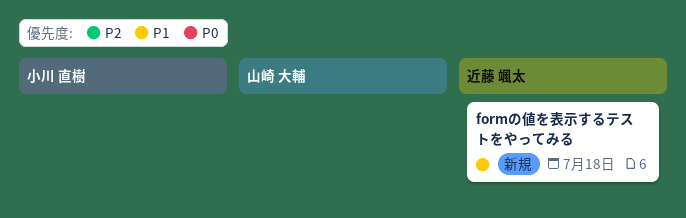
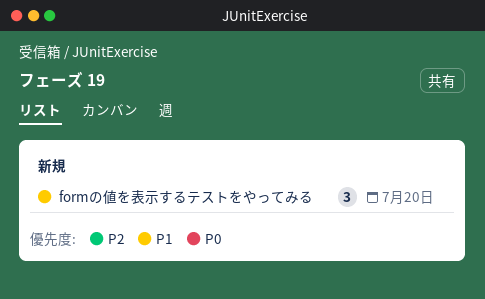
formの値を表示するテストをやってみる, due: Jul 18 -> Jul 20

